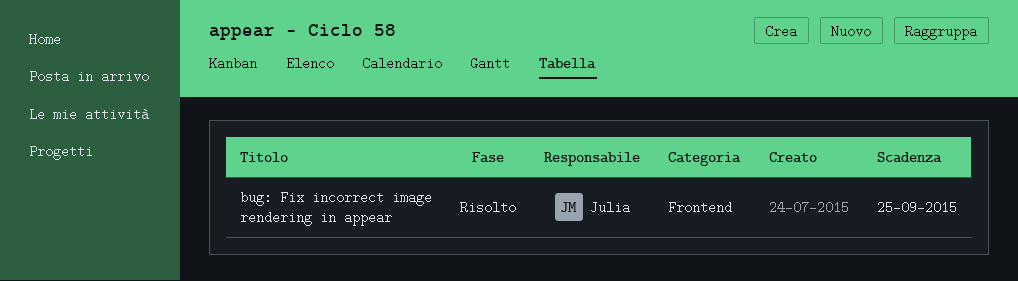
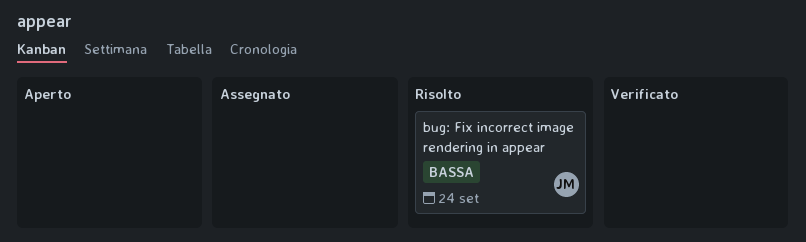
bug: Fix incorrect image rendering in appear, due: Sep 25 -> Sep 24

